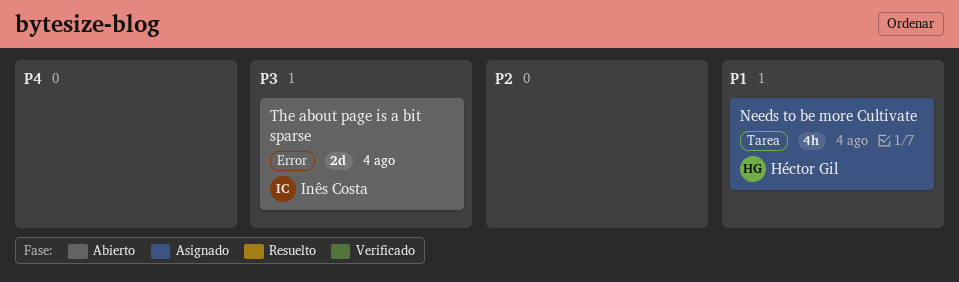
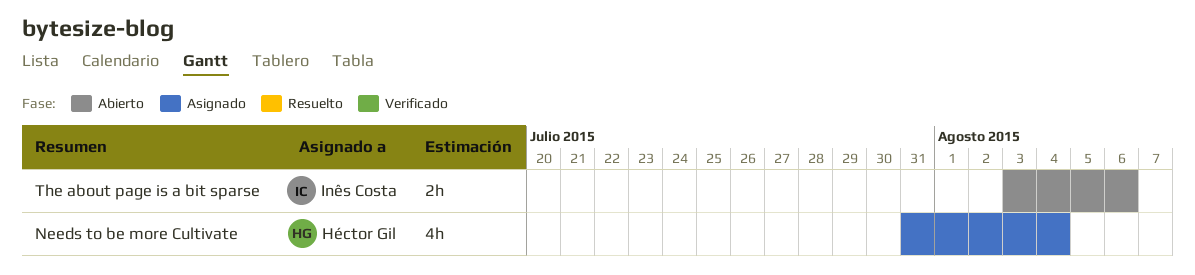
The about page is a bit sparse, estimate: 2d -> 2h
The about page is a bit sparse, due: Aug 4 -> Aug 6

